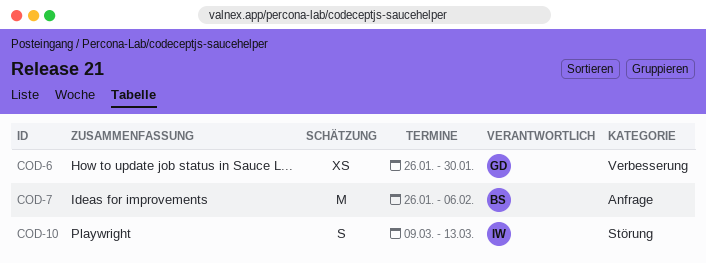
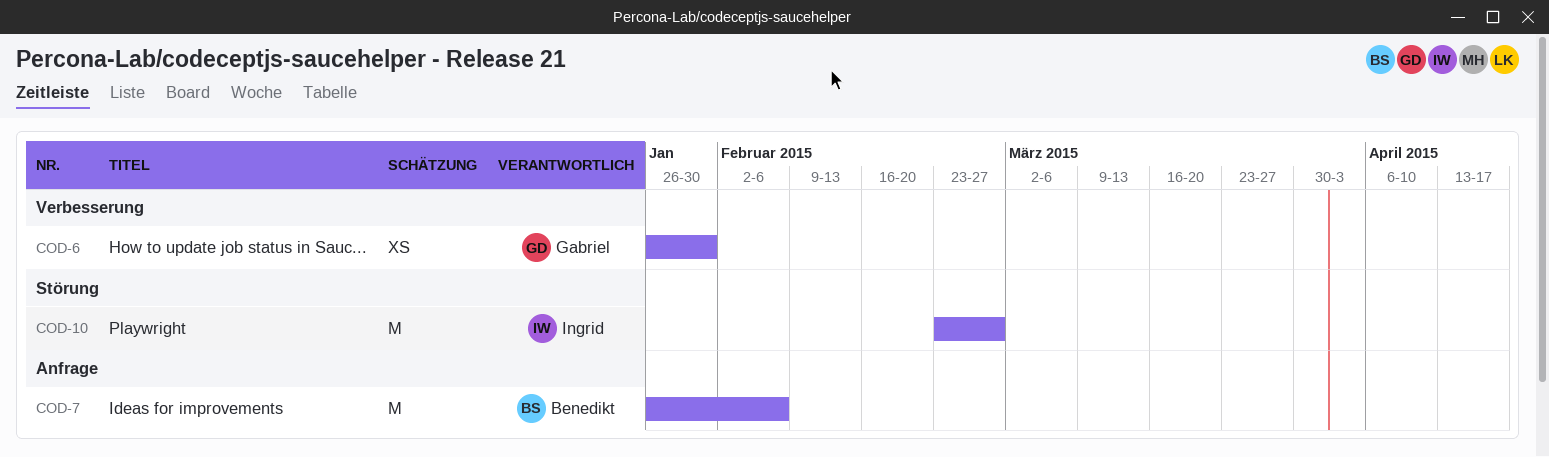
COD-10, estimate: S -> M
COD-10, start: Mar 9 -> Feb 23
COD-10, due: Mar 13 -> Feb 27

